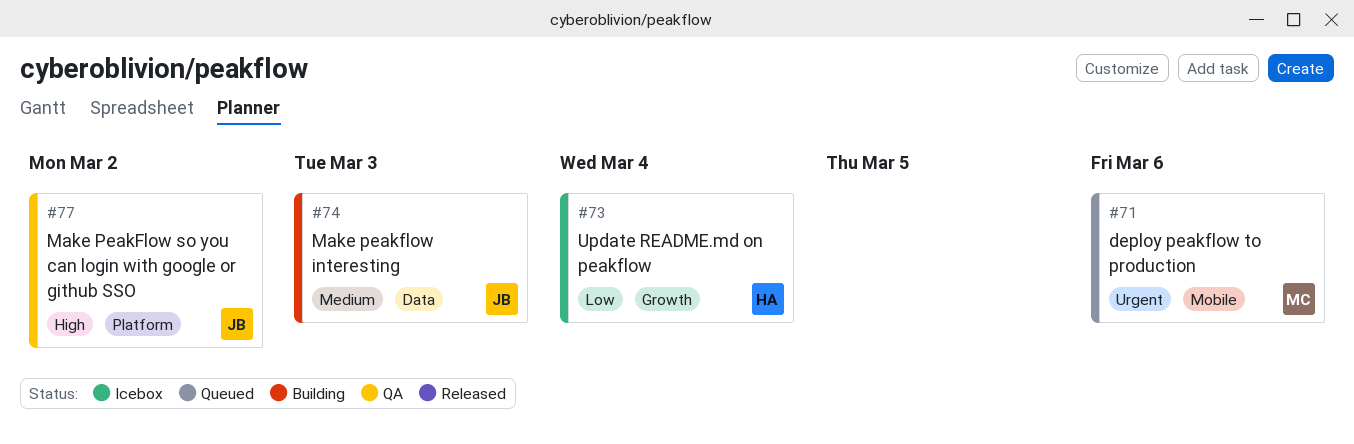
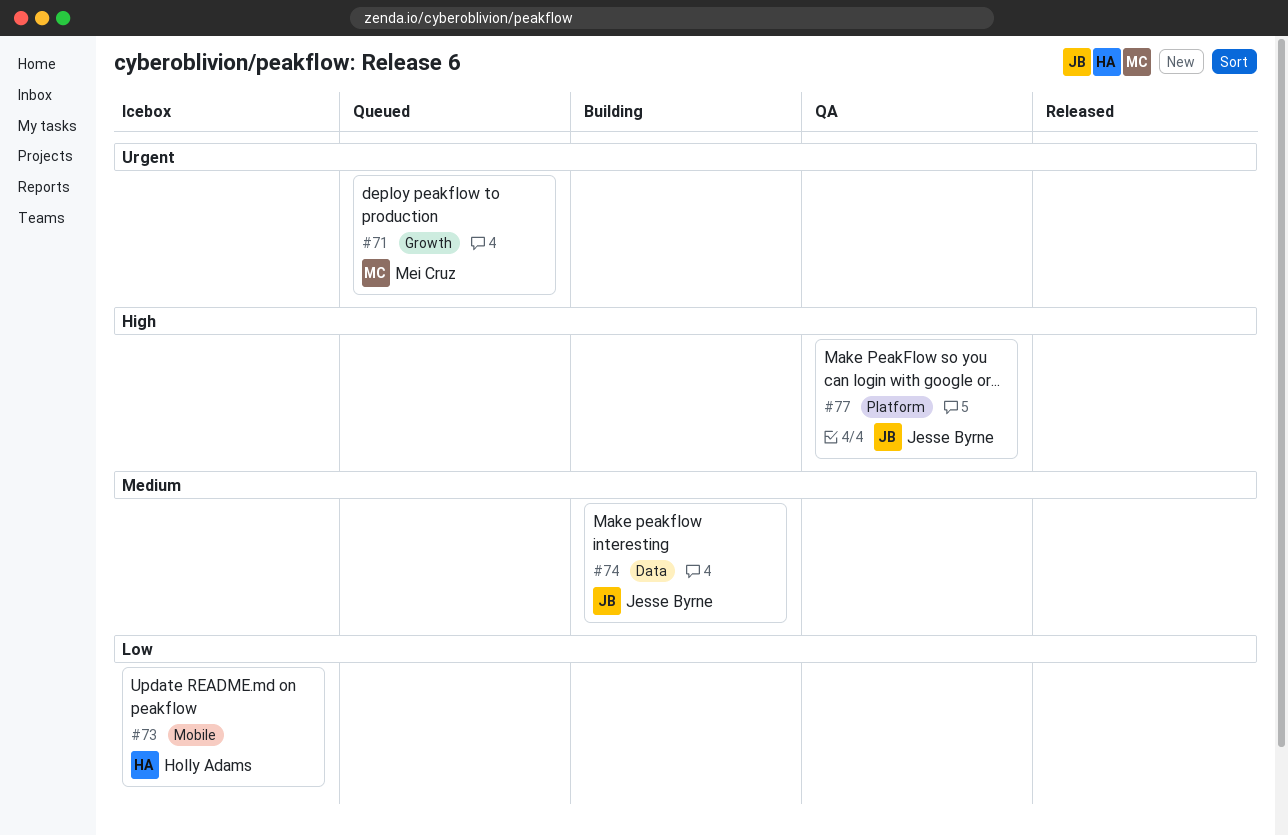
#71, label: Mobile -> Growth
#73, label: Growth -> Mobile

